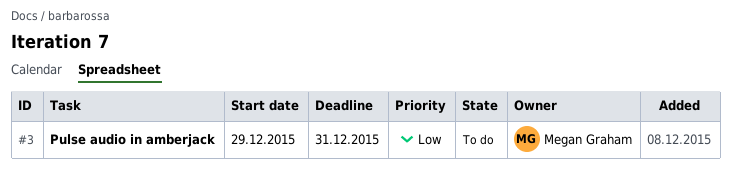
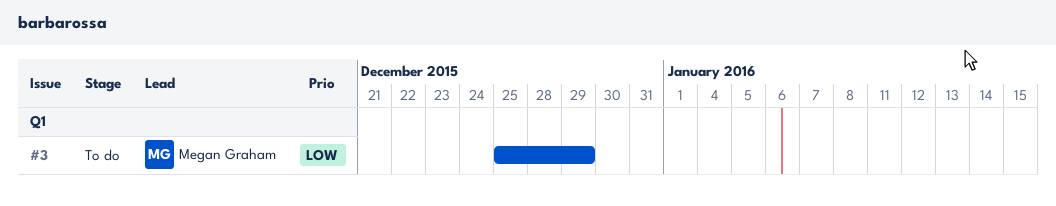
#3, start: Dec 29 -> Dec 25
#3, due: Dec 31 -> Dec 29

